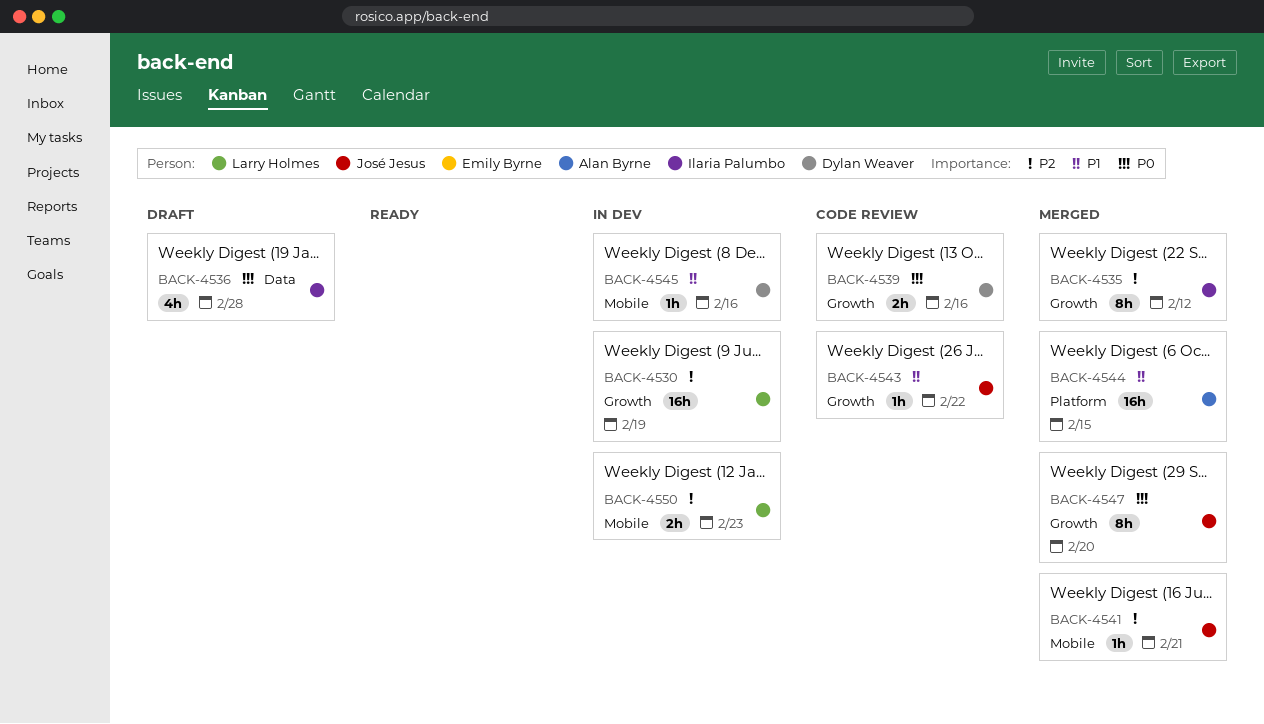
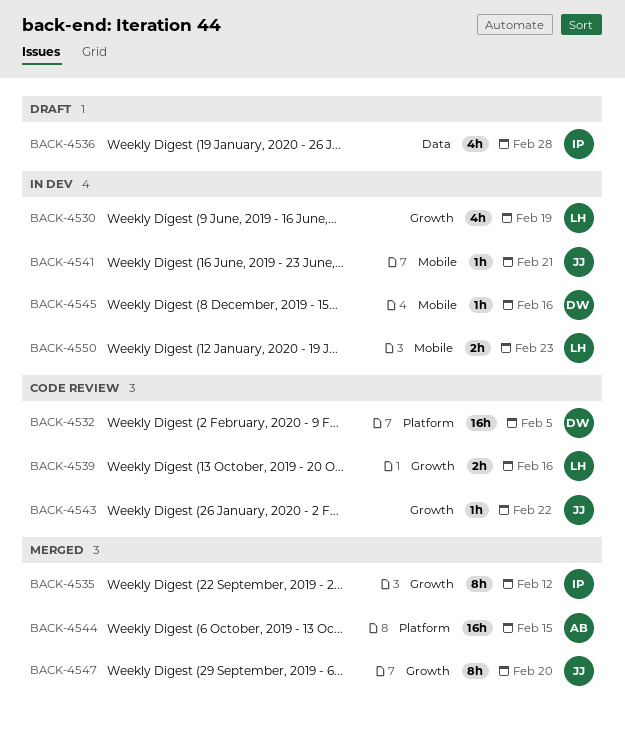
BACK-4530, estimate: 16h -> 4h
BACK-4532: none -> present
BACK-4539, owner: Dylan Weaver -> Larry Holmes
BACK-4541, status: Merged -> In dev

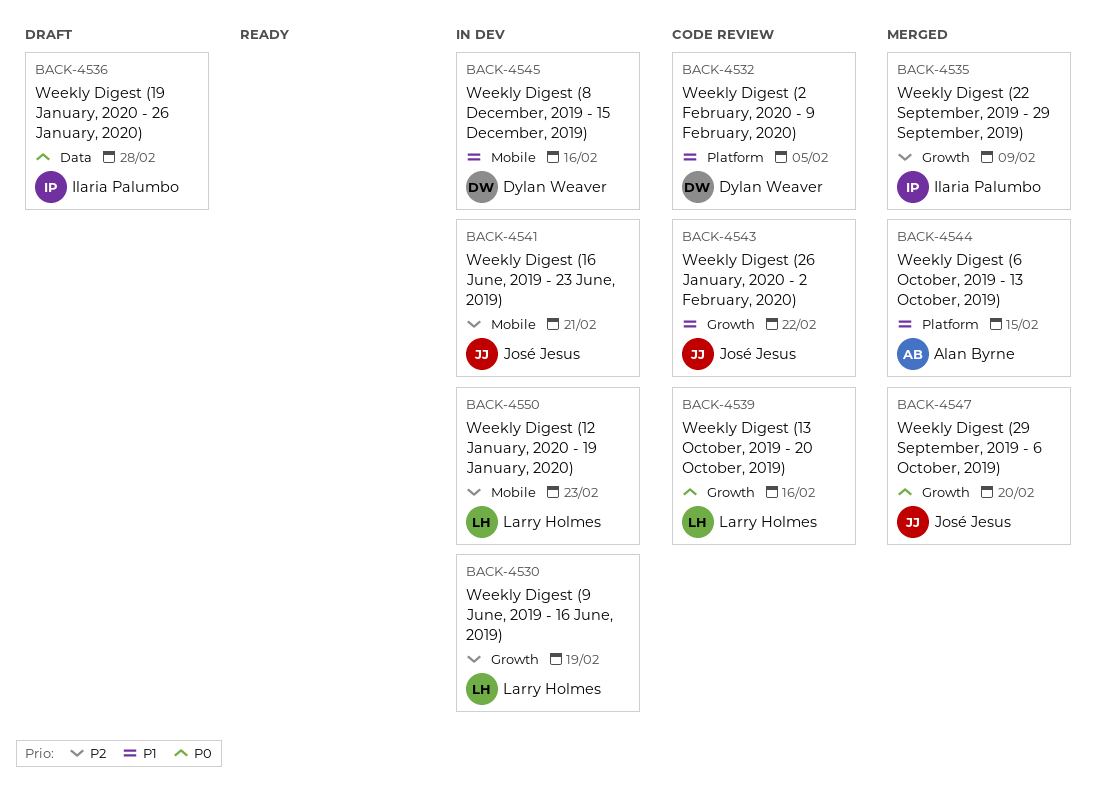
BACK-4535, due: Feb 12 -> Feb 9

